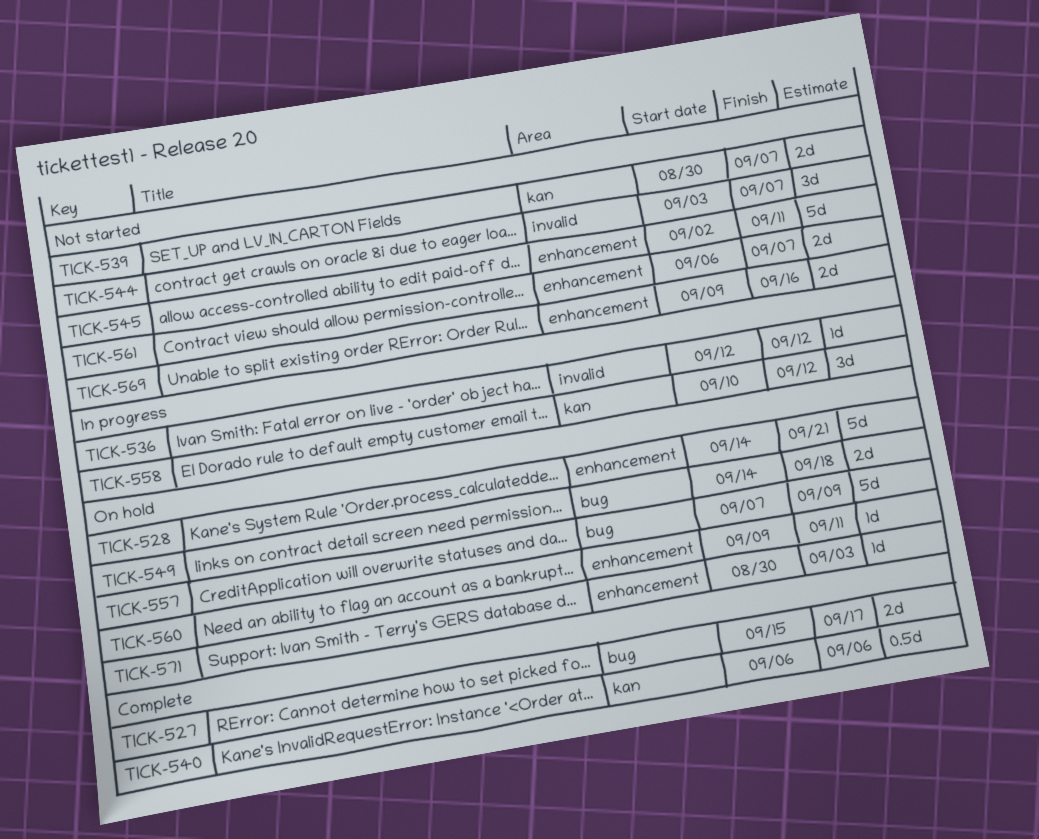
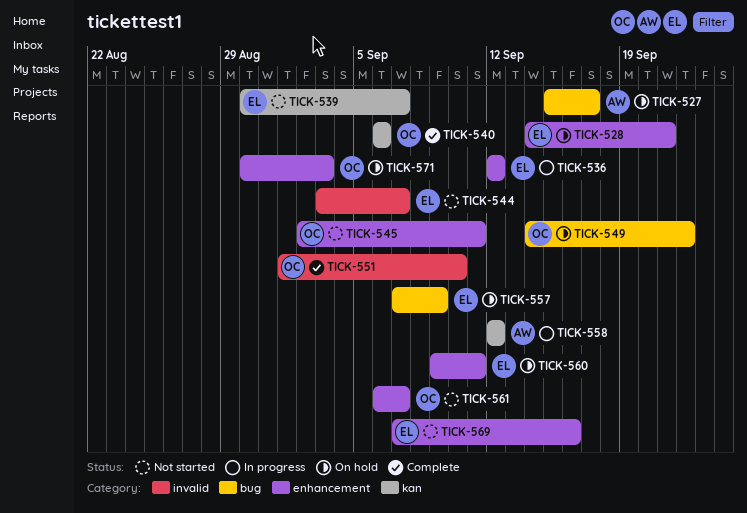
TICK-527, status: Complete -> On hold
TICK-536, label: invalid -> enhancement
TICK-549, due: Sep 18 -> Sep 22
TICK-551: none -> present
TICK-558, start: Sep 10 -> Sep 12
TICK-569, start: Sep 9 -> Sep 7

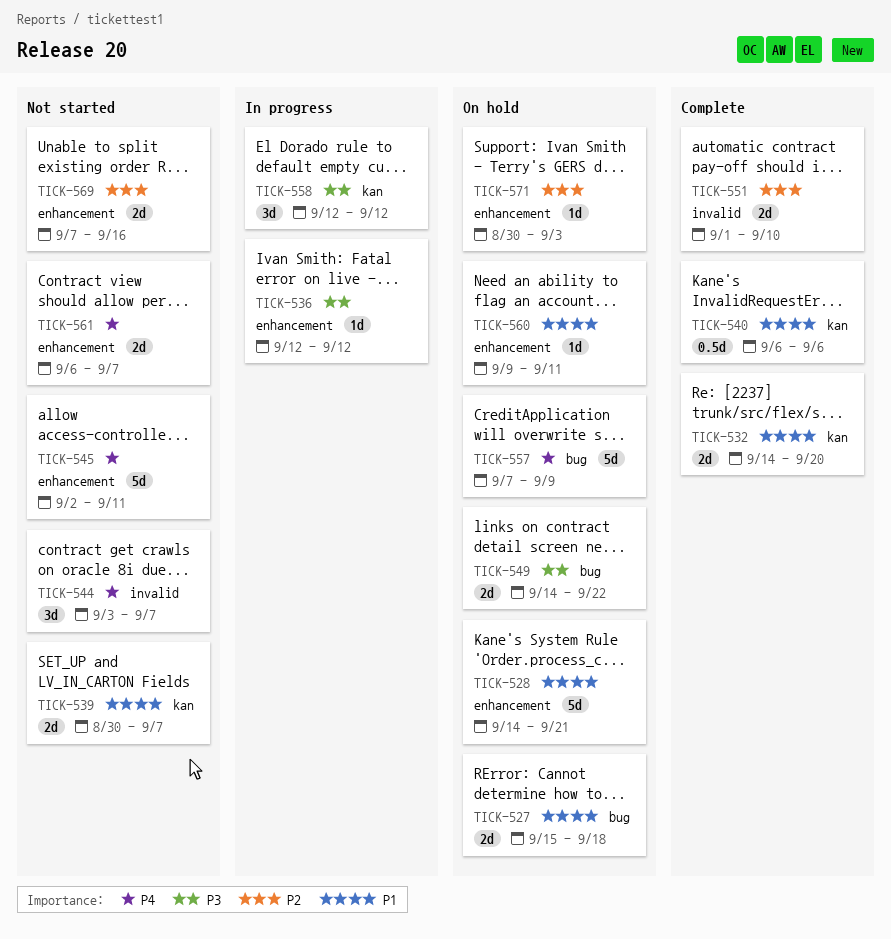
TICK-527, due: Sep 17 -> Sep 18
TICK-532: none -> present

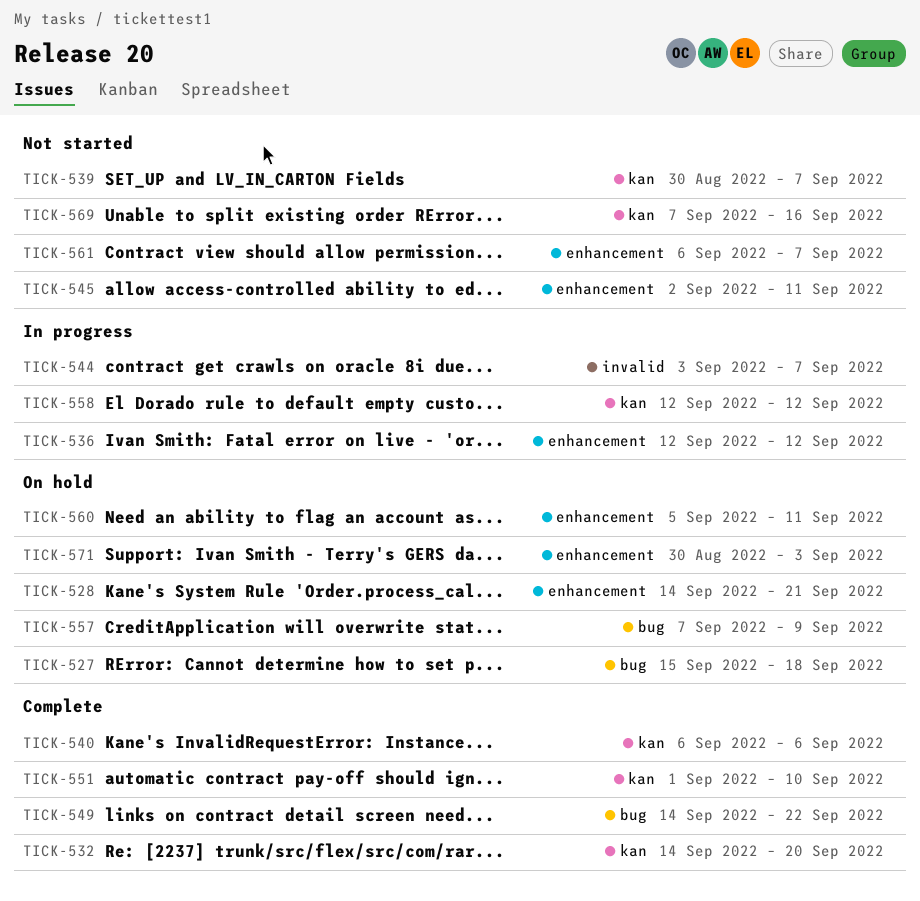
TICK-544, status: Not started -> In progress
TICK-549, status: On hold -> Complete
TICK-551, label: invalid -> kan
TICK-560, start: Sep 9 -> Sep 5
TICK-569, label: enhancement -> kan

